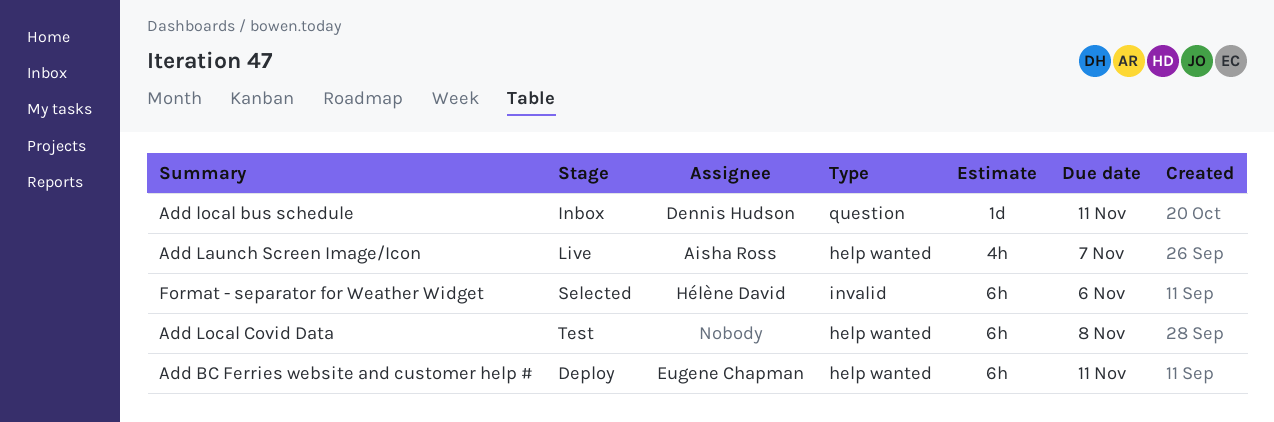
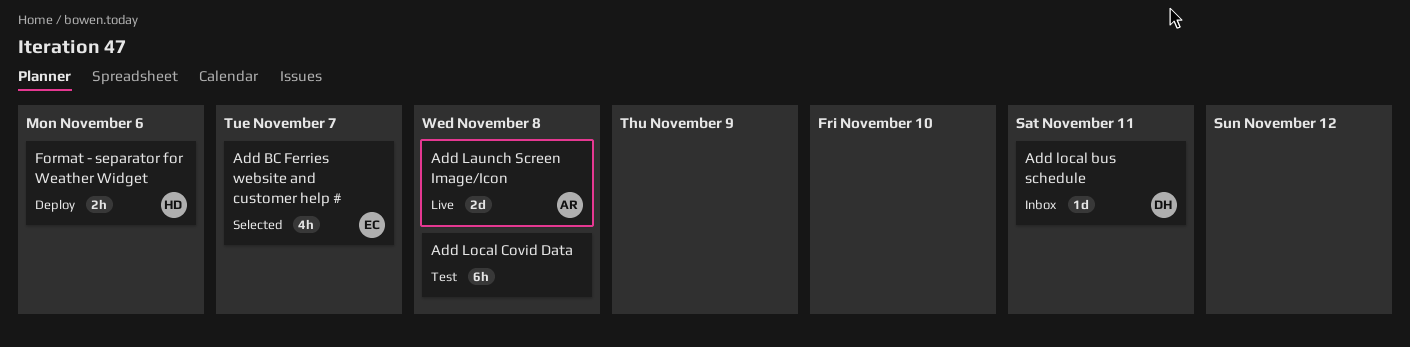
Add BC Ferries website and customer help #, status: Deploy -> Selected
Add BC Ferries website and customer help #, estimate: 6h -> 4h
Add BC Ferries website and customer help #, due: Nov 11 -> Nov 7
Add Launch Screen Image/Icon, estimate: 4h -> 2d
Add Launch Screen Image/Icon, due: Nov 7 -> Nov 8
Format - separator for Weather Widget, status: Selected -> Deploy
Format - separator for Weather Widget, estimate: 6h -> 2h

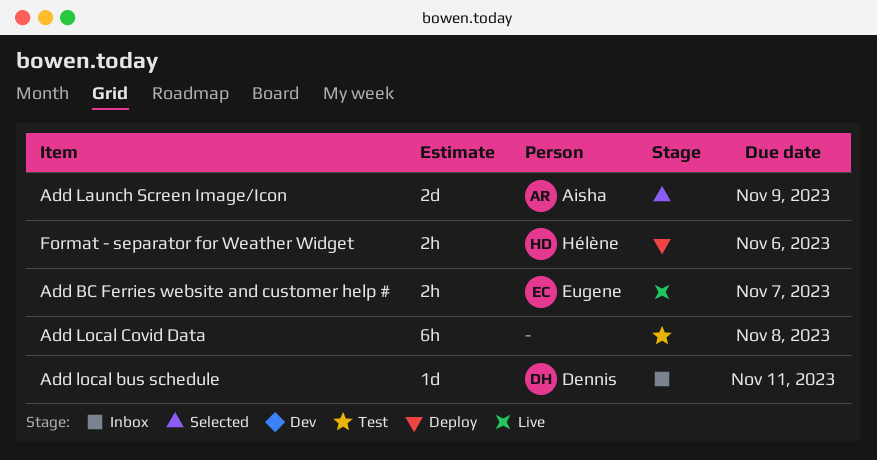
Add BC Ferries website and customer help #, status: Selected -> Live
Add BC Ferries website and customer help #, estimate: 4h -> 2h
Add Launch Screen Image/Icon, status: Live -> Selected
Add Launch Screen Image/Icon, due: Nov 8 -> Nov 9

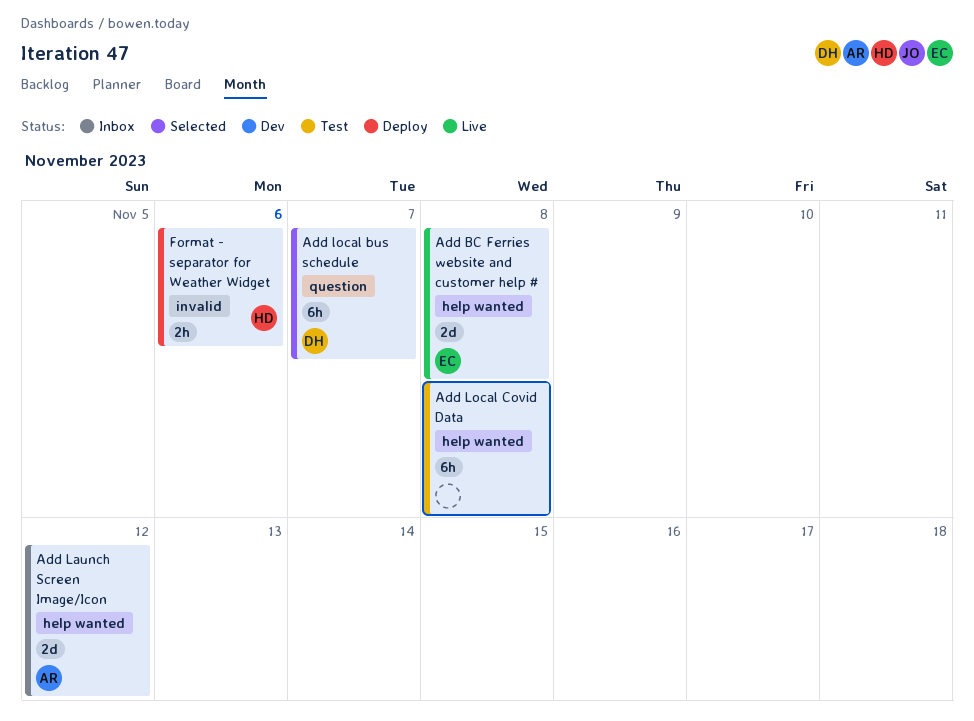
Add BC Ferries website and customer help #, estimate: 2h -> 2d
Add BC Ferries website and customer help #, due: Nov 7 -> Nov 8
Add Launch Screen Image/Icon, status: Selected -> Inbox
Add Launch Screen Image/Icon, due: Nov 9 -> Nov 12
Add local bus schedule, status: Inbox -> Selected
Add local bus schedule, estimate: 1d -> 6h
Add local bus schedule, due: Nov 11 -> Nov 7

